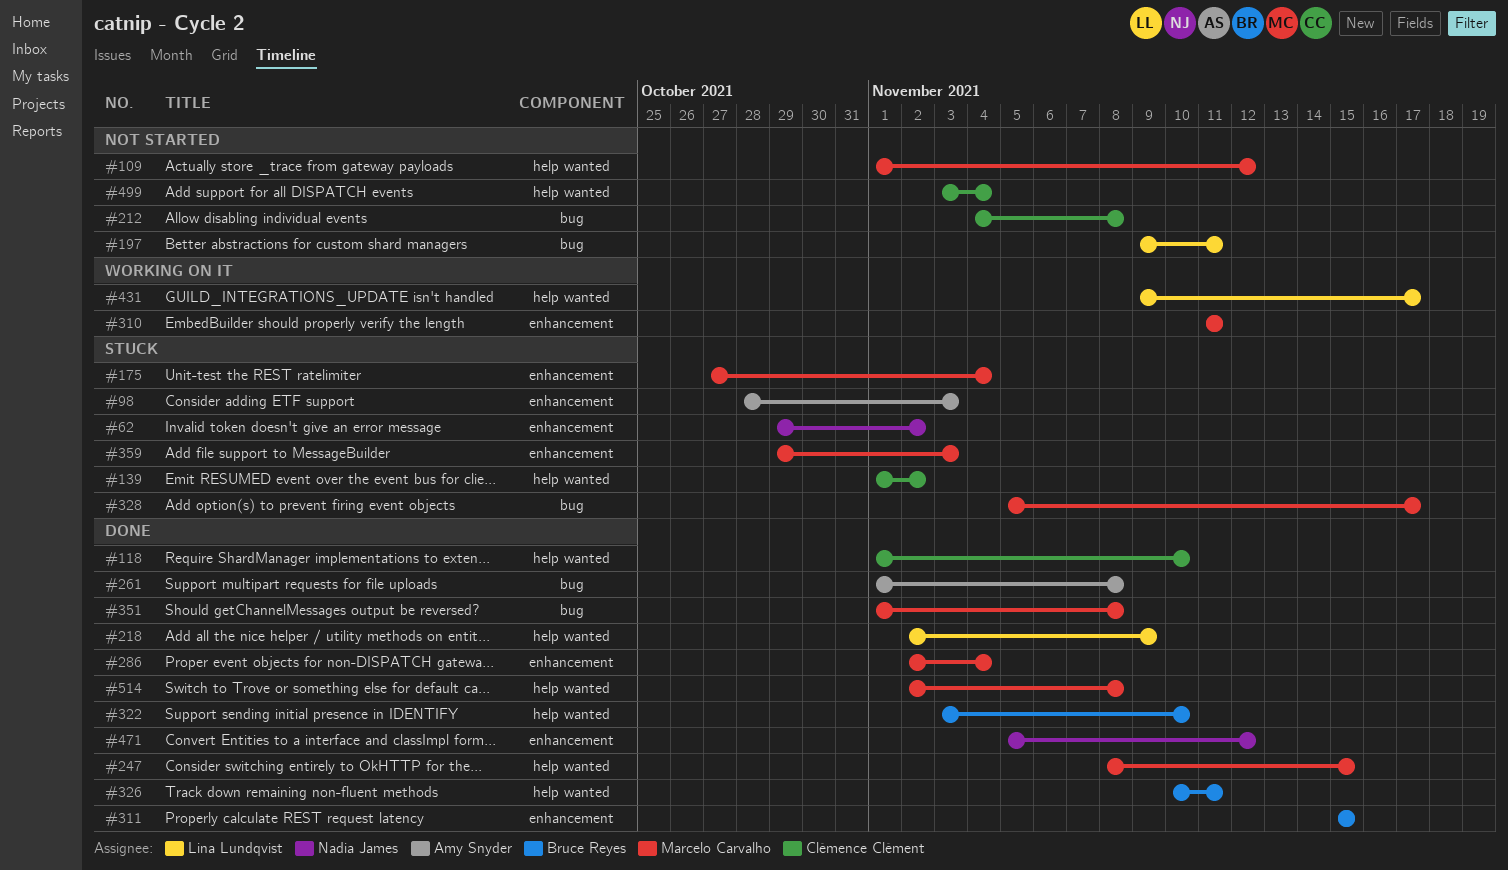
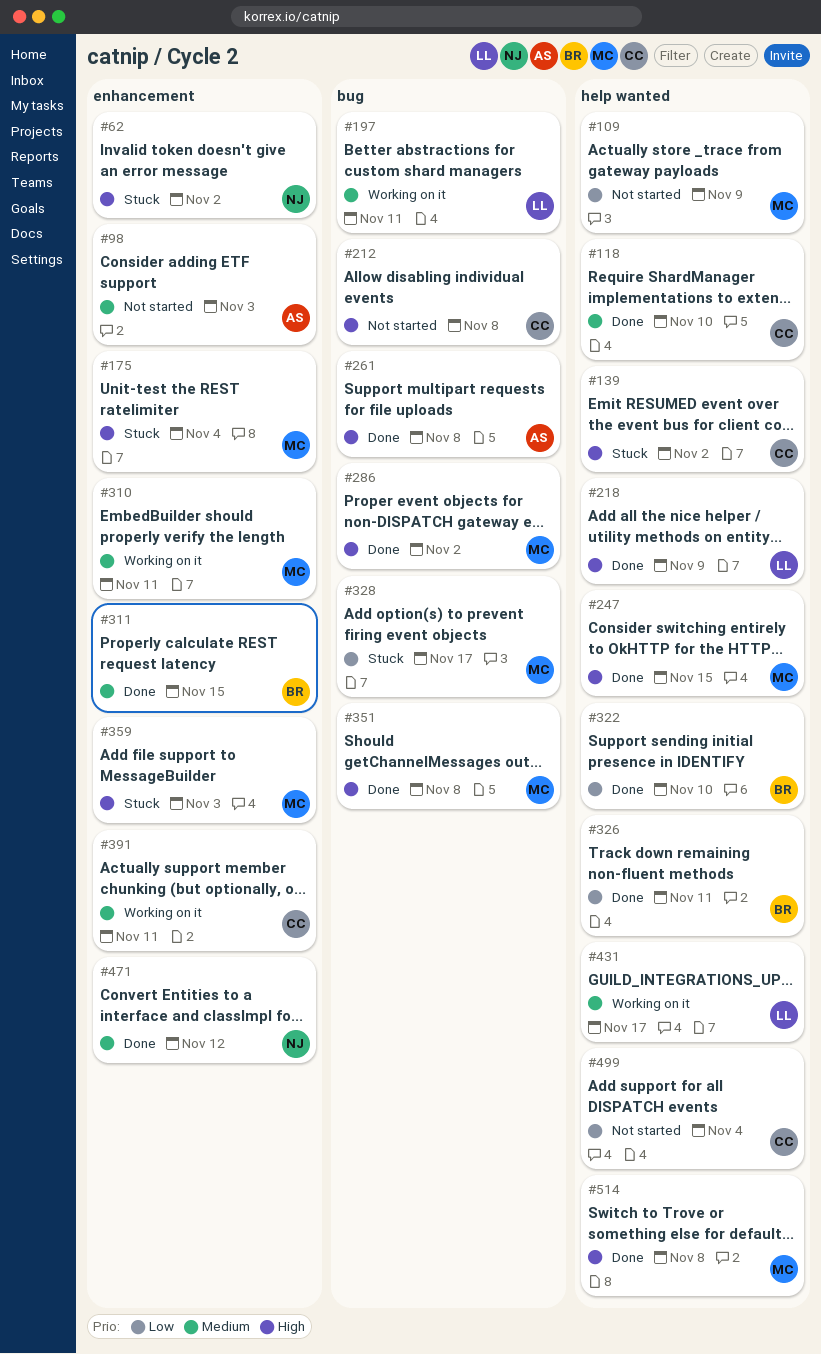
#98, status: Stuck -> Not started
#109, due: Nov 12 -> Nov 9
#197, status: Not started -> Working on it
#286, label: enhancement -> bug
#286, due: Nov 4 -> Nov 2
#391: none -> present

